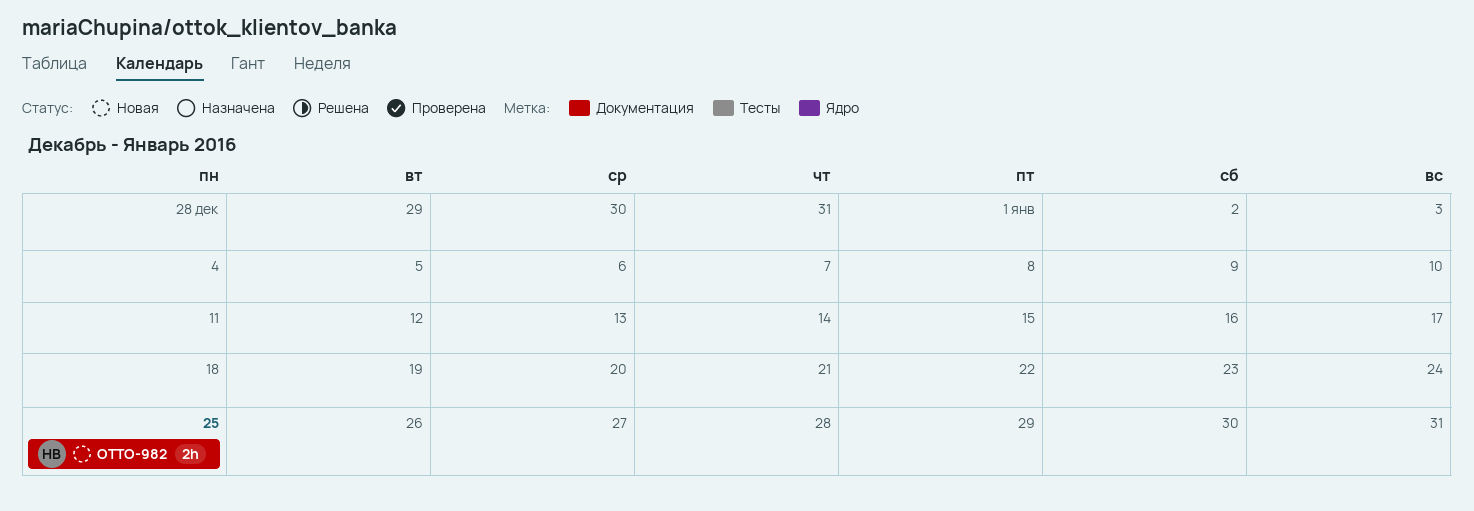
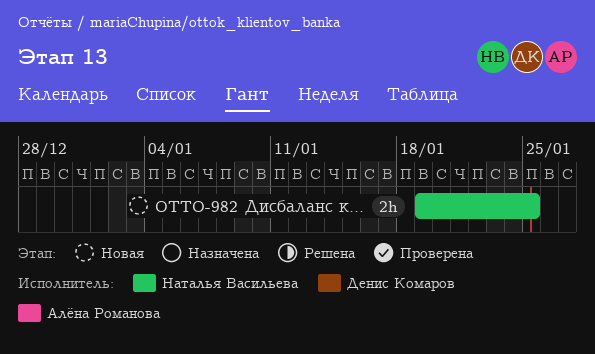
OTTO-982, start: Jan 25 -> Jan 19

